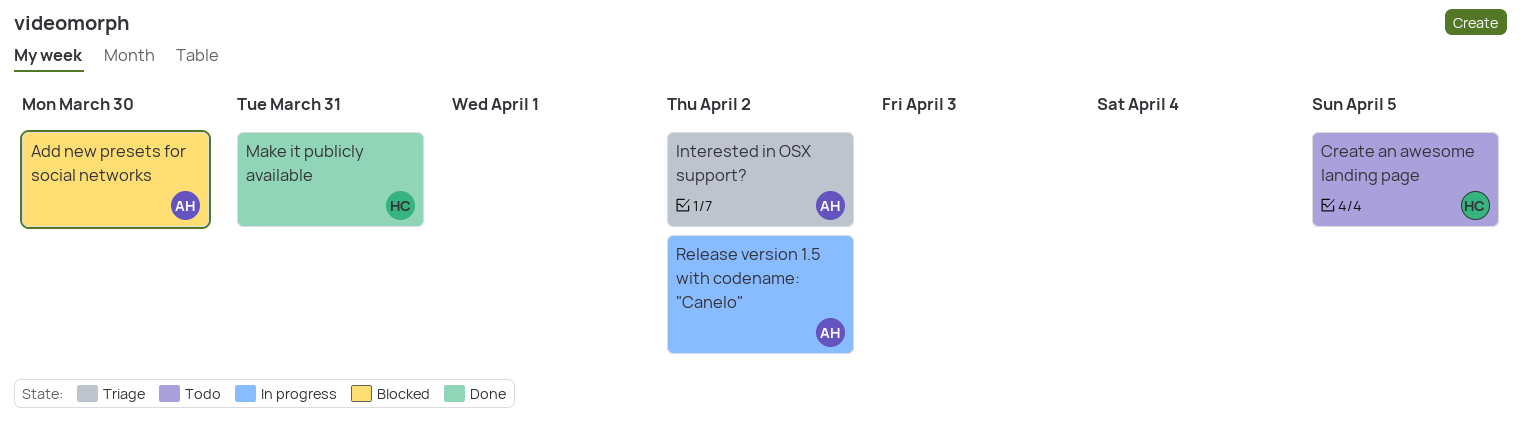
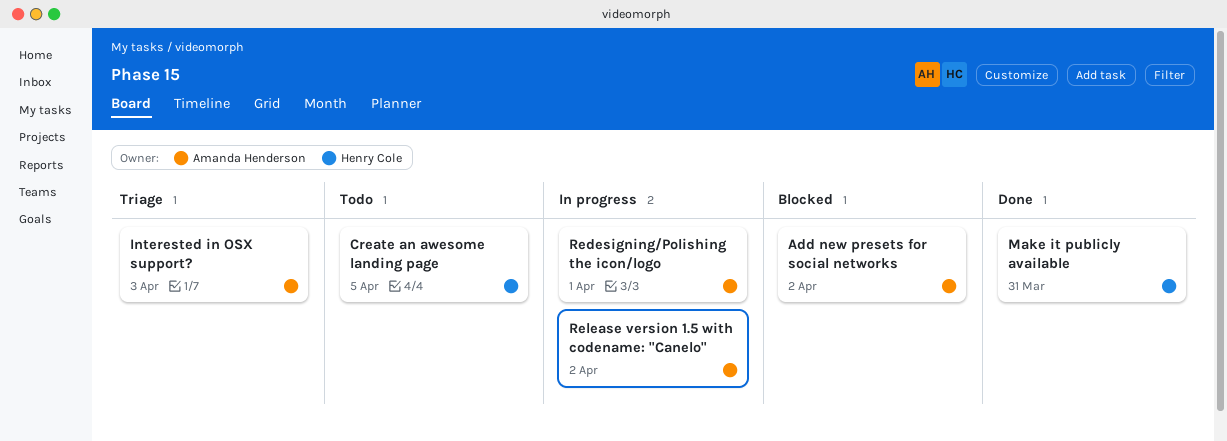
Add new presets for social networks, due: Mar 30 -> Apr 2
Interested in OSX support?, due: Apr 2 -> Apr 3
Redesigning/Polishing the icon/logo: none -> present

